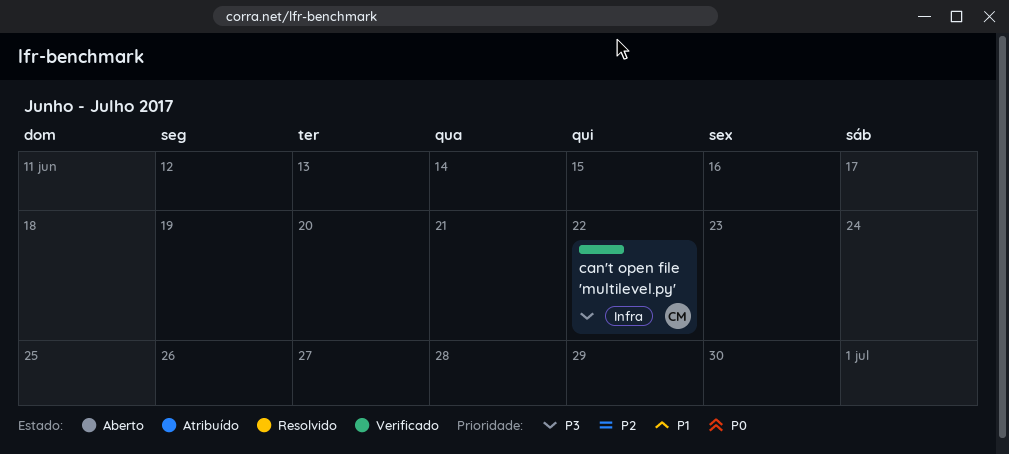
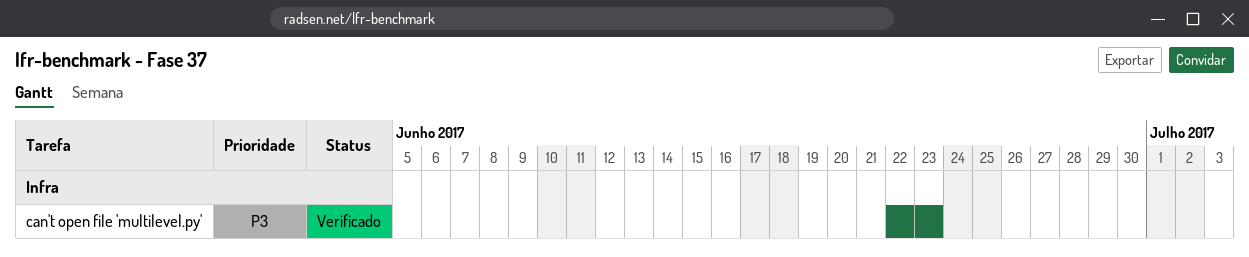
can't open file 'multilevel.py', due: Jun 22 -> Jun 23

